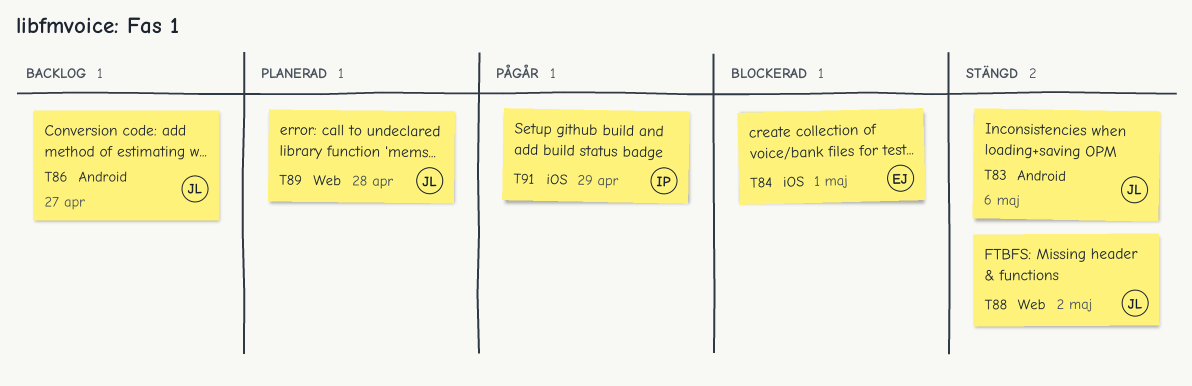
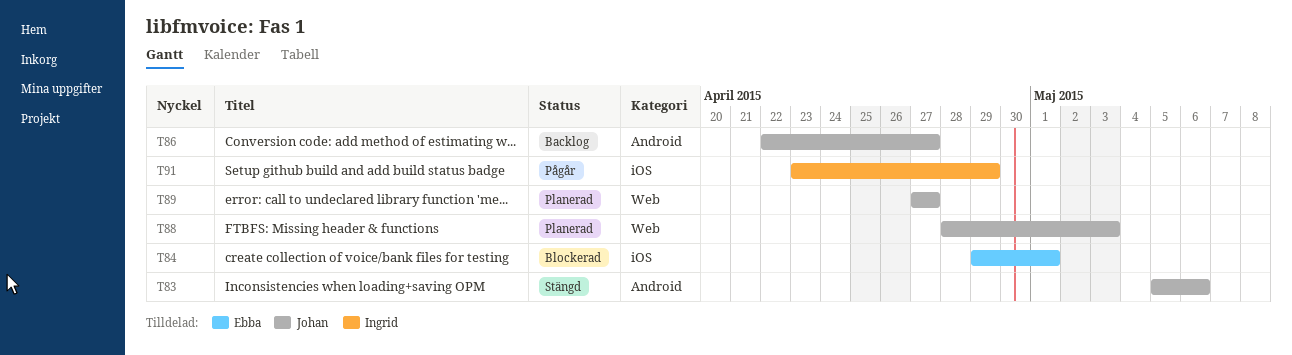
T88, status: Stängd -> Planerad
T88, due: May 2 -> May 3
T89, due: Apr 28 -> Apr 27

